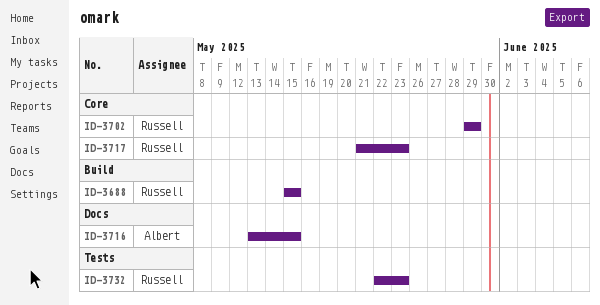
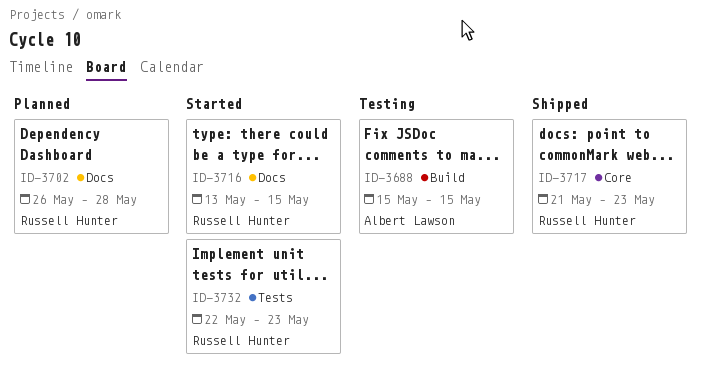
ID-3688, owner: Russell Hunter -> Albert Lawson
ID-3702, label: Core -> Docs
ID-3702, start: May 29 -> May 26
ID-3702, due: May 29 -> May 28
ID-3716, owner: Albert Lawson -> Russell Hunter

